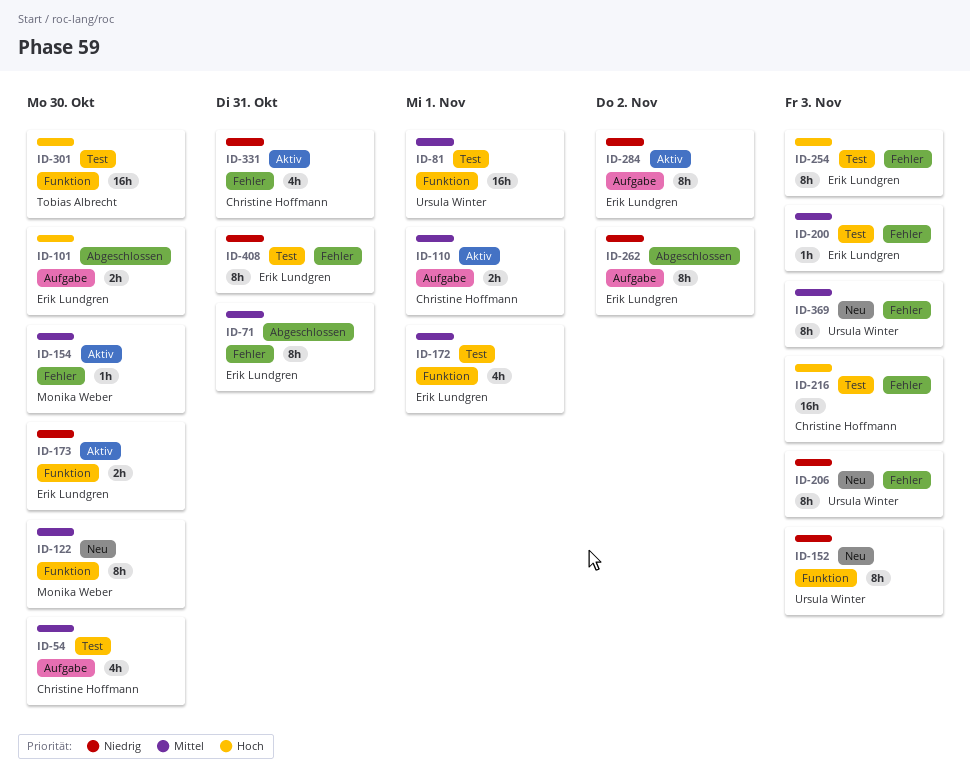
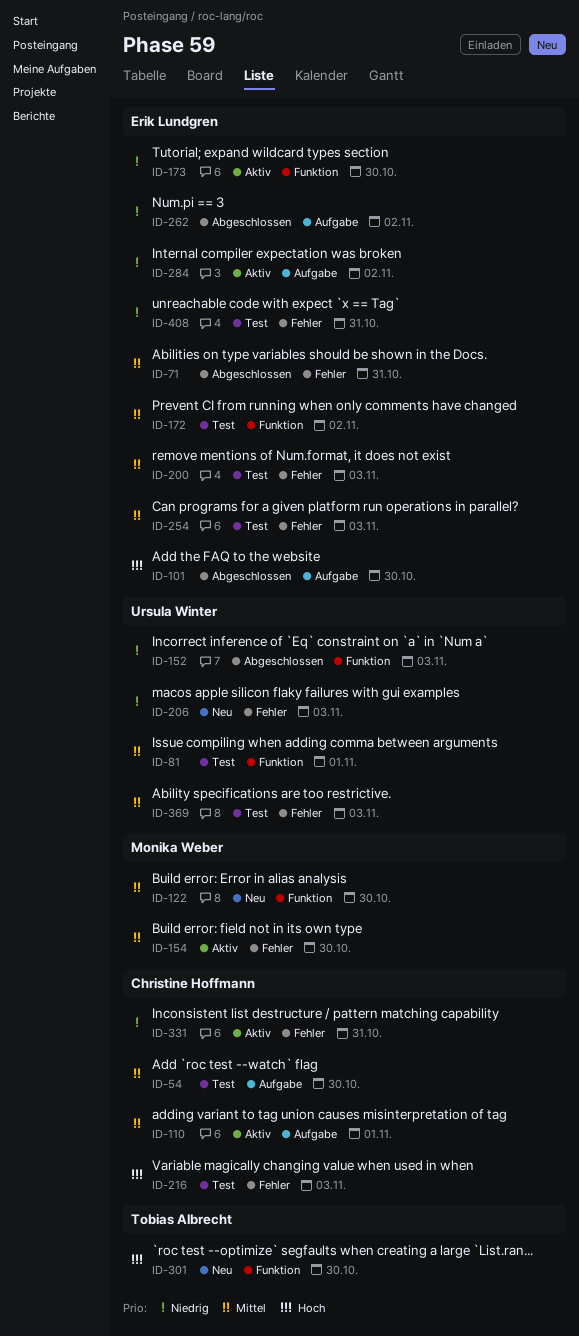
ID-152, status: Neu -> Abgeschlossen
ID-172, due: Nov 1 -> Nov 2
ID-254, priority: Hoch -> Mittel
ID-301, status: Test -> Neu
ID-369, status: Neu -> Test

